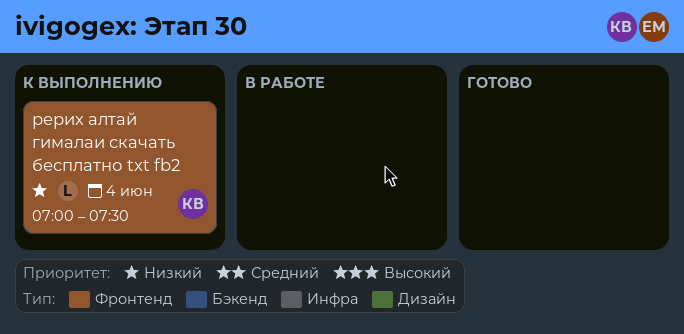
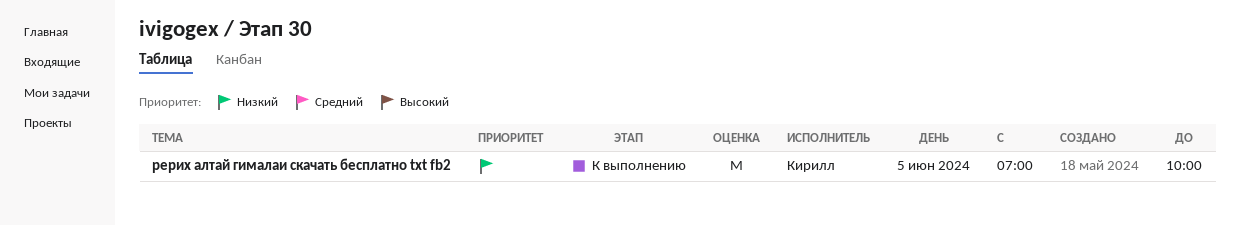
рерих алтай гималаи скачать бесплатно txt fb2, estimate: L -> M
рерих алтай гималаи скачать бесплатно txt fb2, day: Jun 4 -> Jun 5
рерих алтай гималаи скачать бесплатно txt fb2, ends: 07:30 -> 10:00

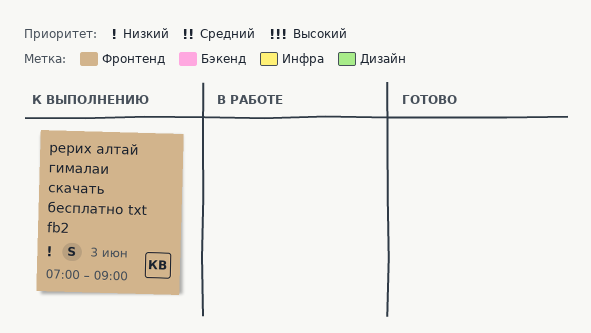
рерих алтай гималаи скачать бесплатно txt fb2, estimate: M -> S
рерих алтай гималаи скачать бесплатно txt fb2, day: Jun 5 -> Jun 3
рерих алтай гималаи скачать бесплатно txt fb2, ends: 10:00 -> 09:00

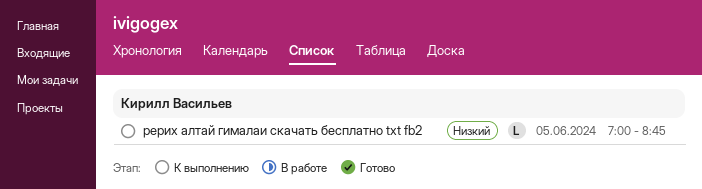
рерих алтай гималаи скачать бесплатно txt fb2, estimate: S -> L
рерих алтай гималаи скачать бесплатно txt fb2, day: Jun 3 -> Jun 5
рерих алтай гималаи скачать бесплатно txt fb2, ends: 09:00 -> 08:45

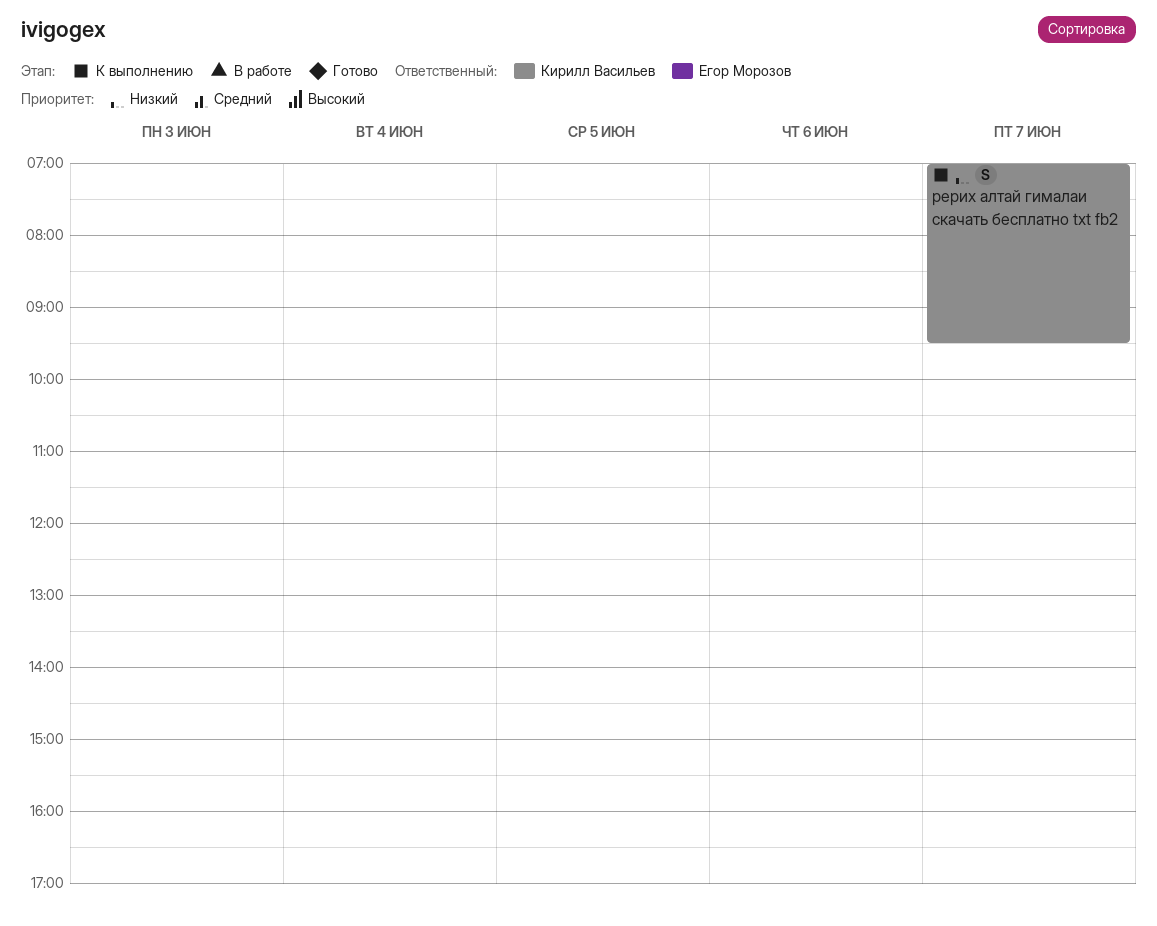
рерих алтай гималаи скачать бесплатно txt fb2, estimate: L -> S
рерих алтай гималаи скачать бесплатно txt fb2, day: Jun 5 -> Jun 7
рерих алтай гималаи скачать бесплатно txt fb2, ends: 08:45 -> 09:30

